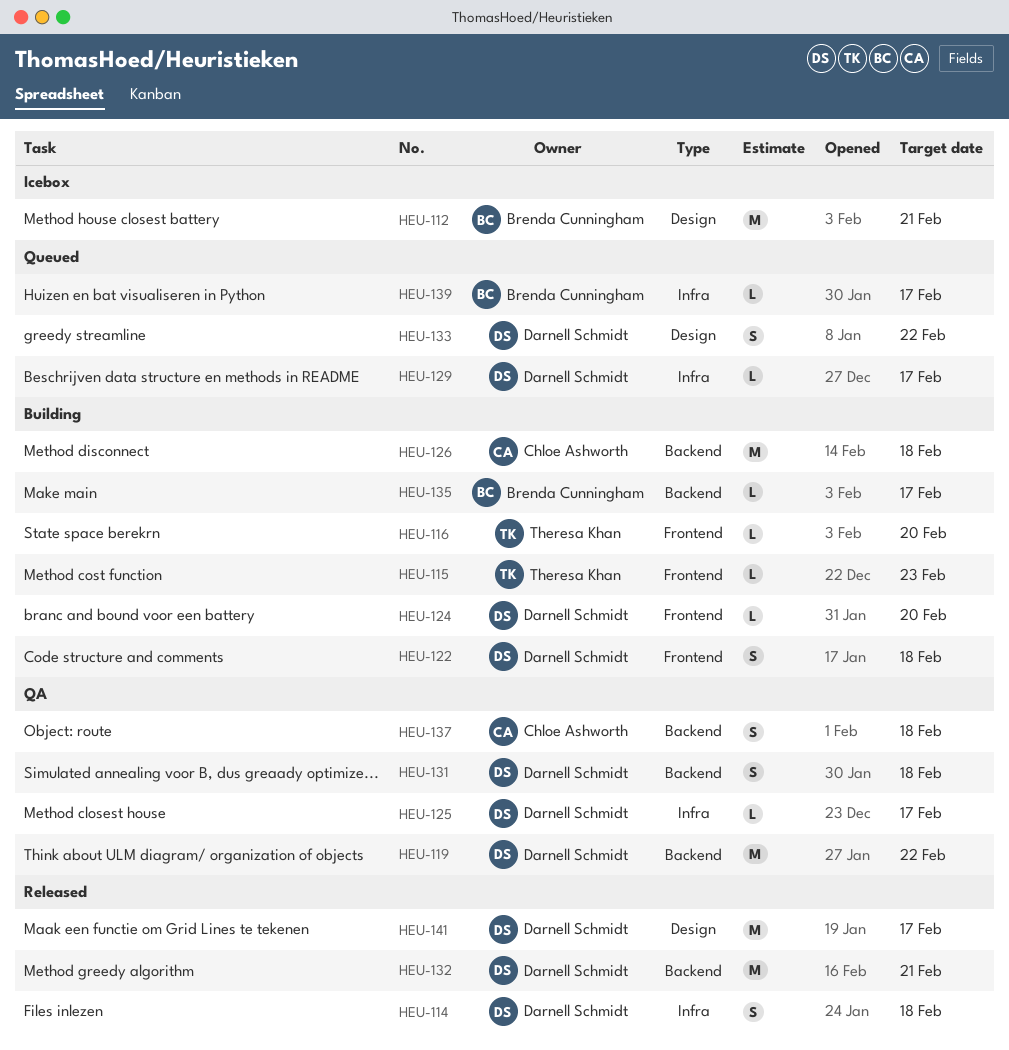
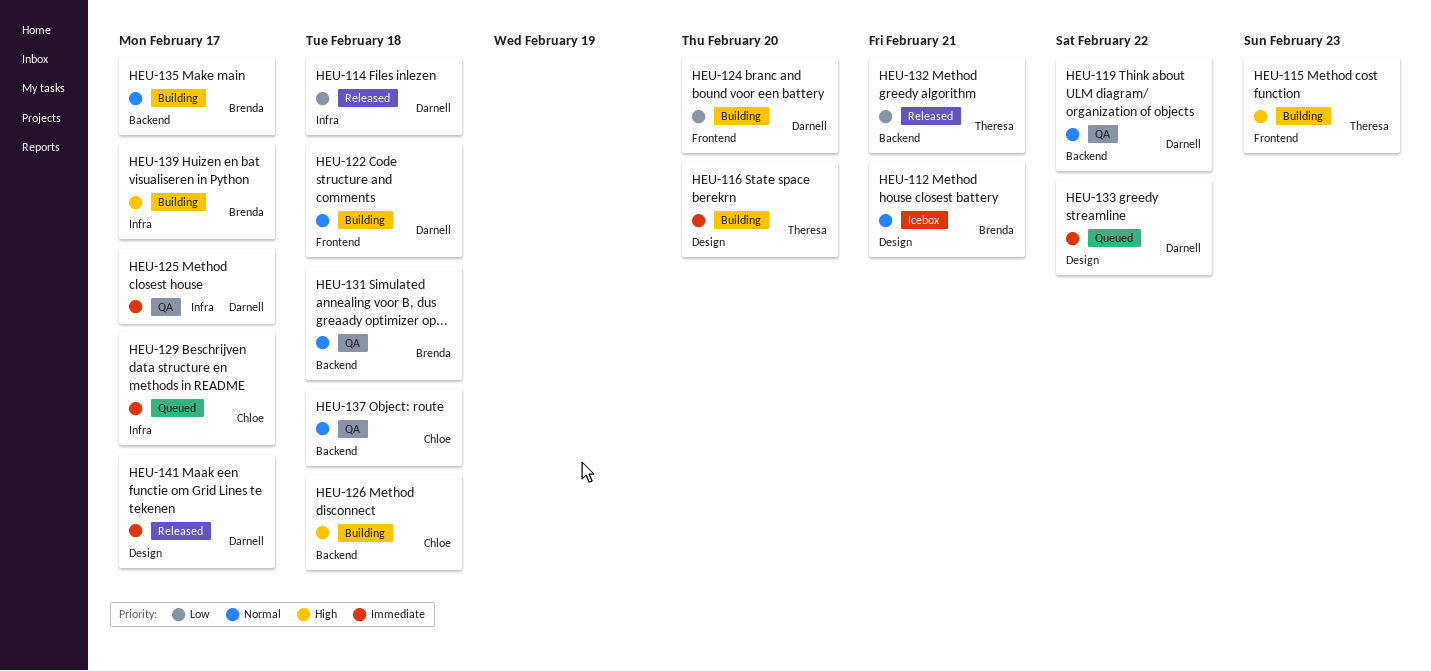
HEU-116, label: Frontend -> Design
HEU-129, owner: Darnell Schmidt -> Chloe Ashworth
HEU-131, owner: Darnell Schmidt -> Brenda Cunningham
HEU-132, owner: Darnell Schmidt -> Theresa Khan
HEU-139, status: Queued -> Building

